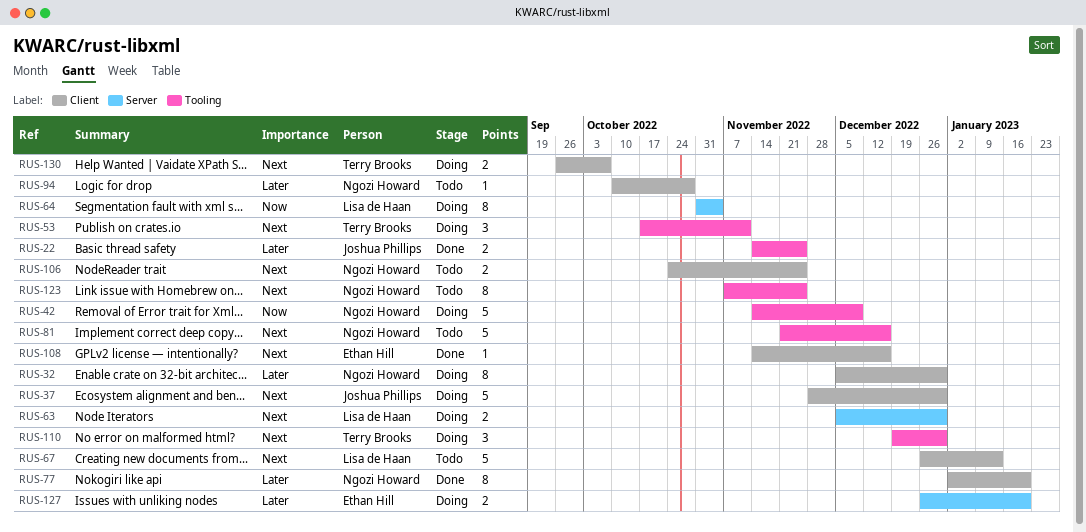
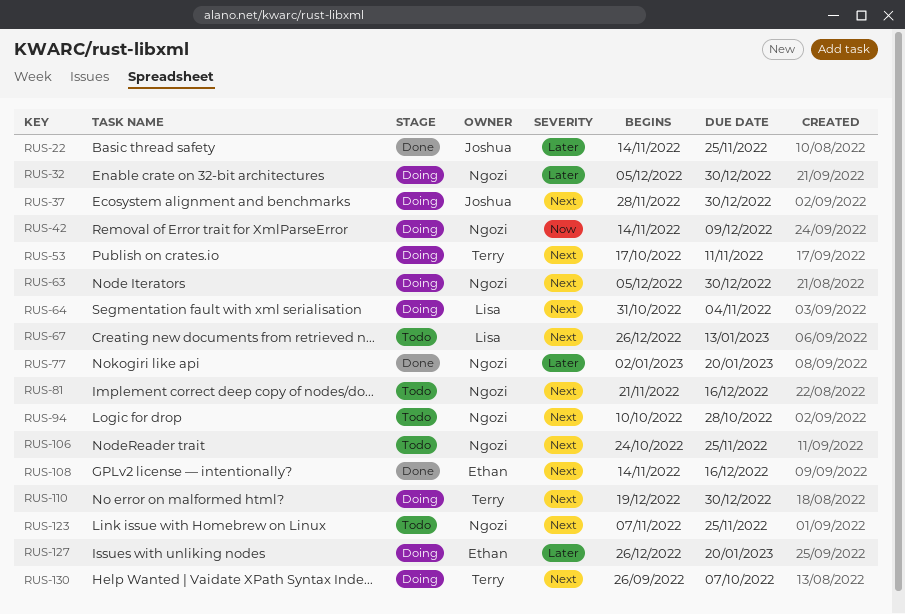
RUS-63, owner: Lisa de Haan -> Ngozi Howard
RUS-64, priority: Now -> Next
RUS-94, priority: Later -> Next

